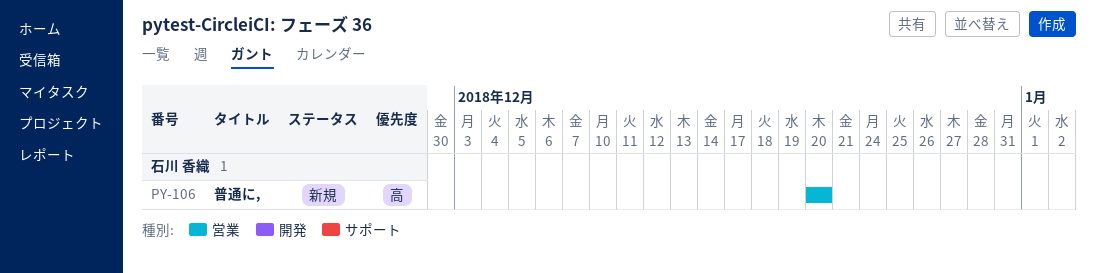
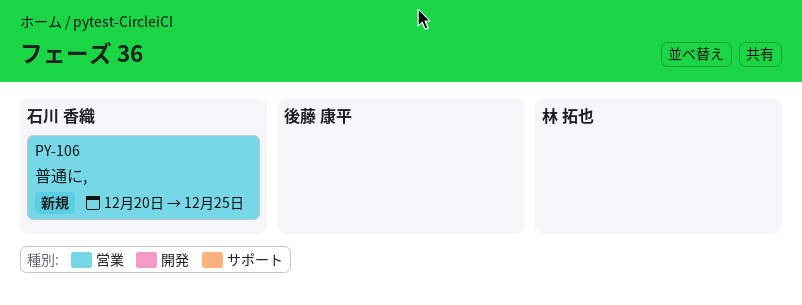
PY-106, due: Dec 20 -> Dec 25

